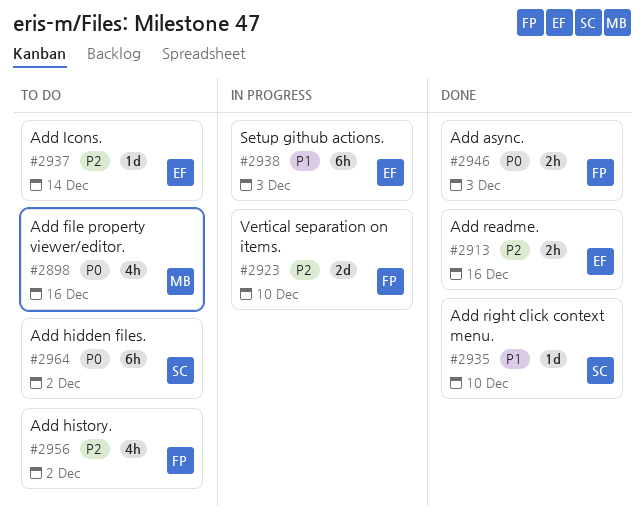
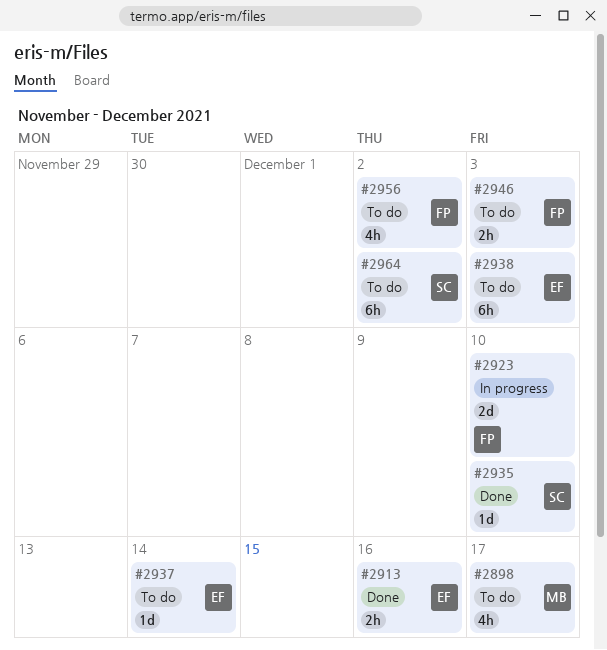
#2898, due: Dec 16 -> Dec 17
#2938, status: In progress -> To do
#2946, status: Done -> To do

